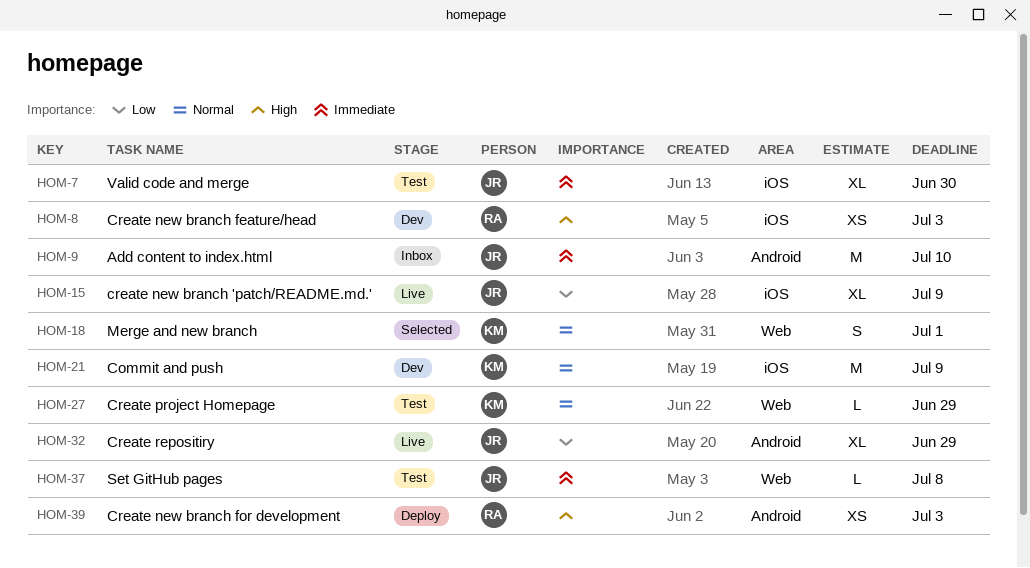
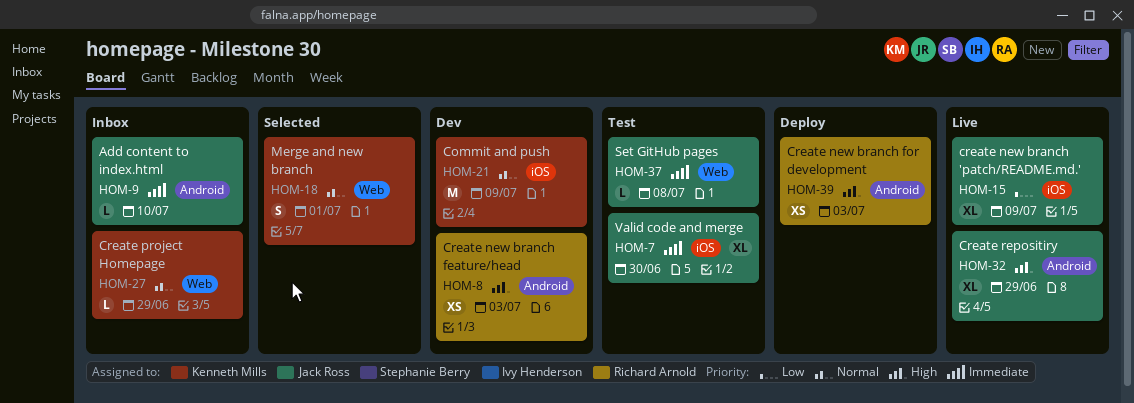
HOM-8, label: iOS -> Android
HOM-9, estimate: M -> L
HOM-27, status: Test -> Inbox
HOM-32, priority: Low -> High

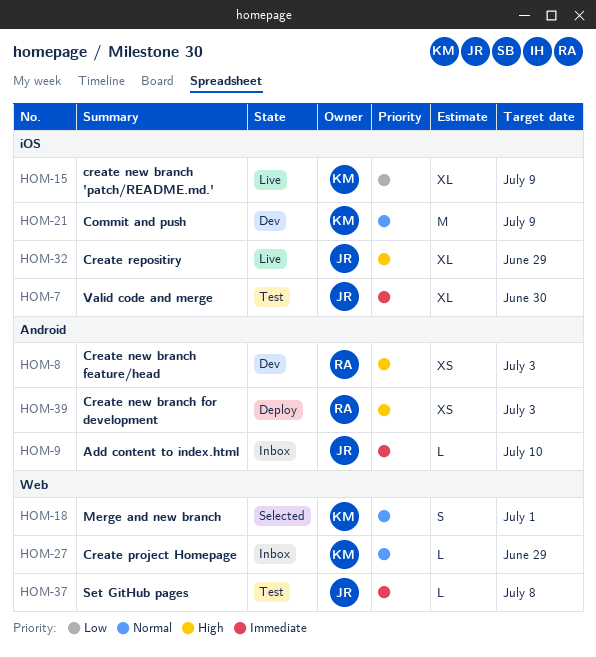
HOM-15, owner: Jack Ross -> Kenneth Mills
HOM-32, label: Android -> iOS

